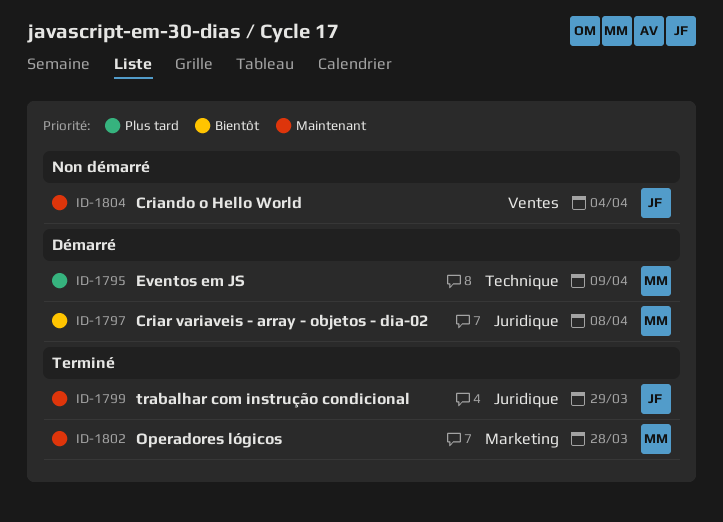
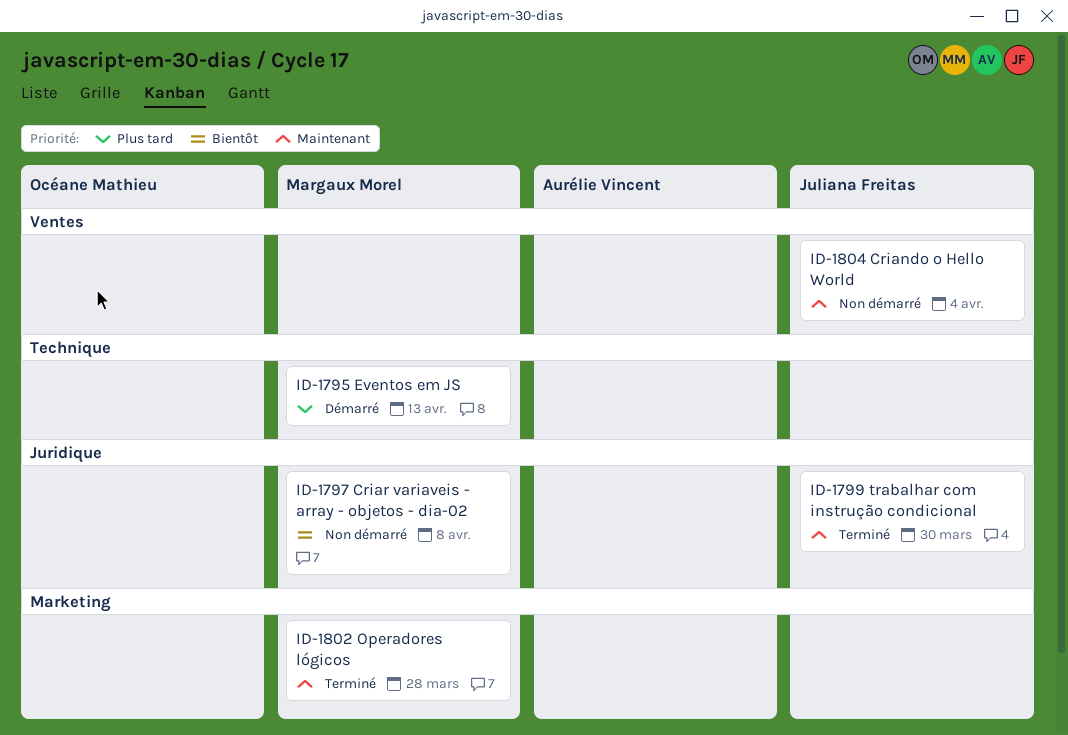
ID-1795, due: Apr 9 -> Apr 13
ID-1797, status: Démarré -> Non démarré
ID-1799, due: Mar 29 -> Mar 30

